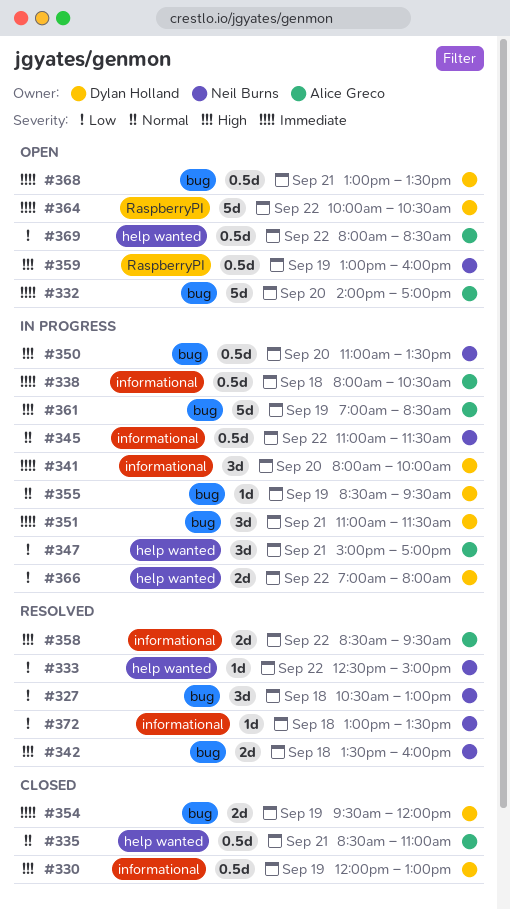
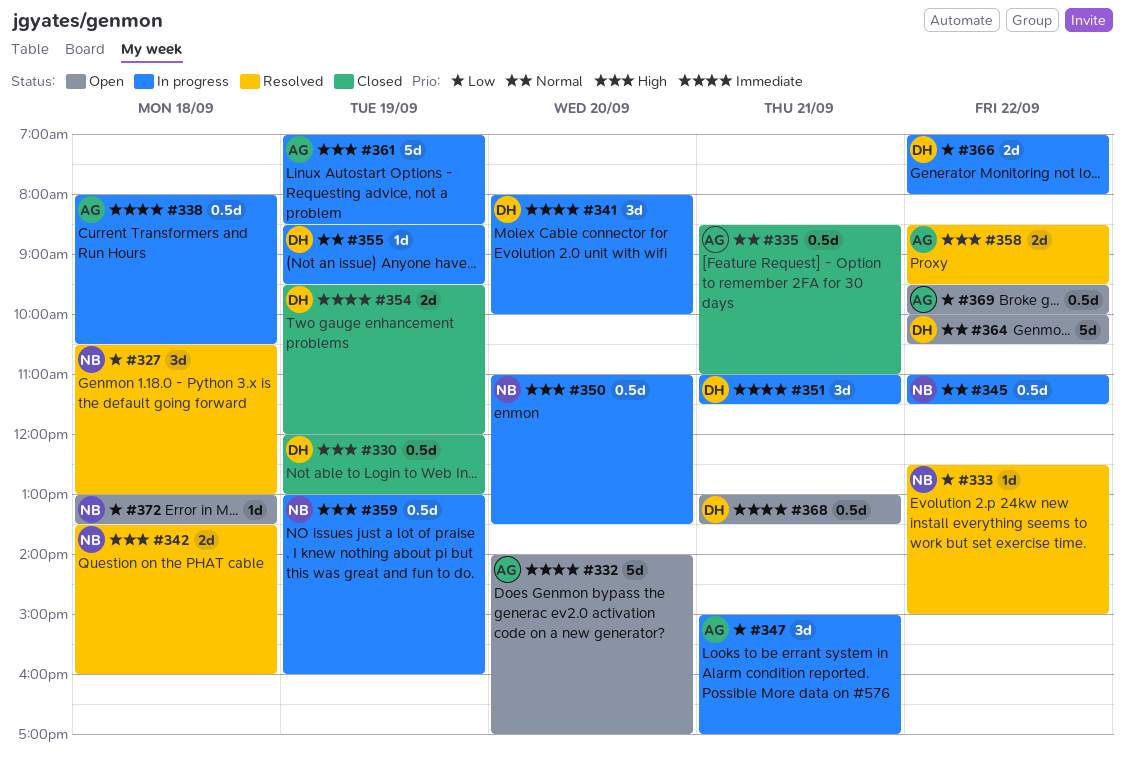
#359, status: Open -> In progress
#364, priority: Immediate -> Normal
#369, begins: 08:00 -> 09:30
#369, ends: 08:30 -> 10:00
#372, status: Resolved -> Open

